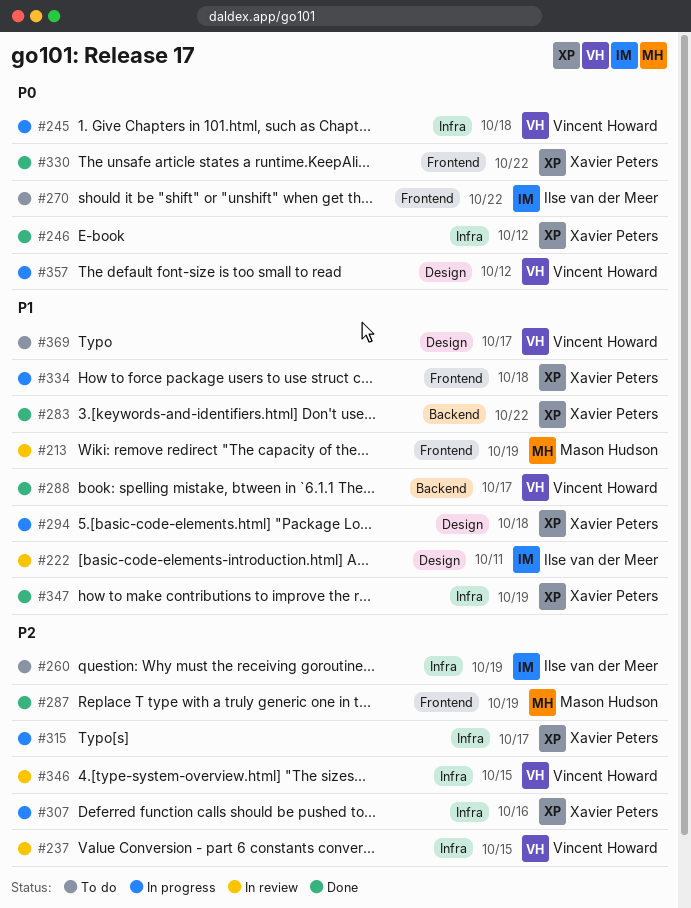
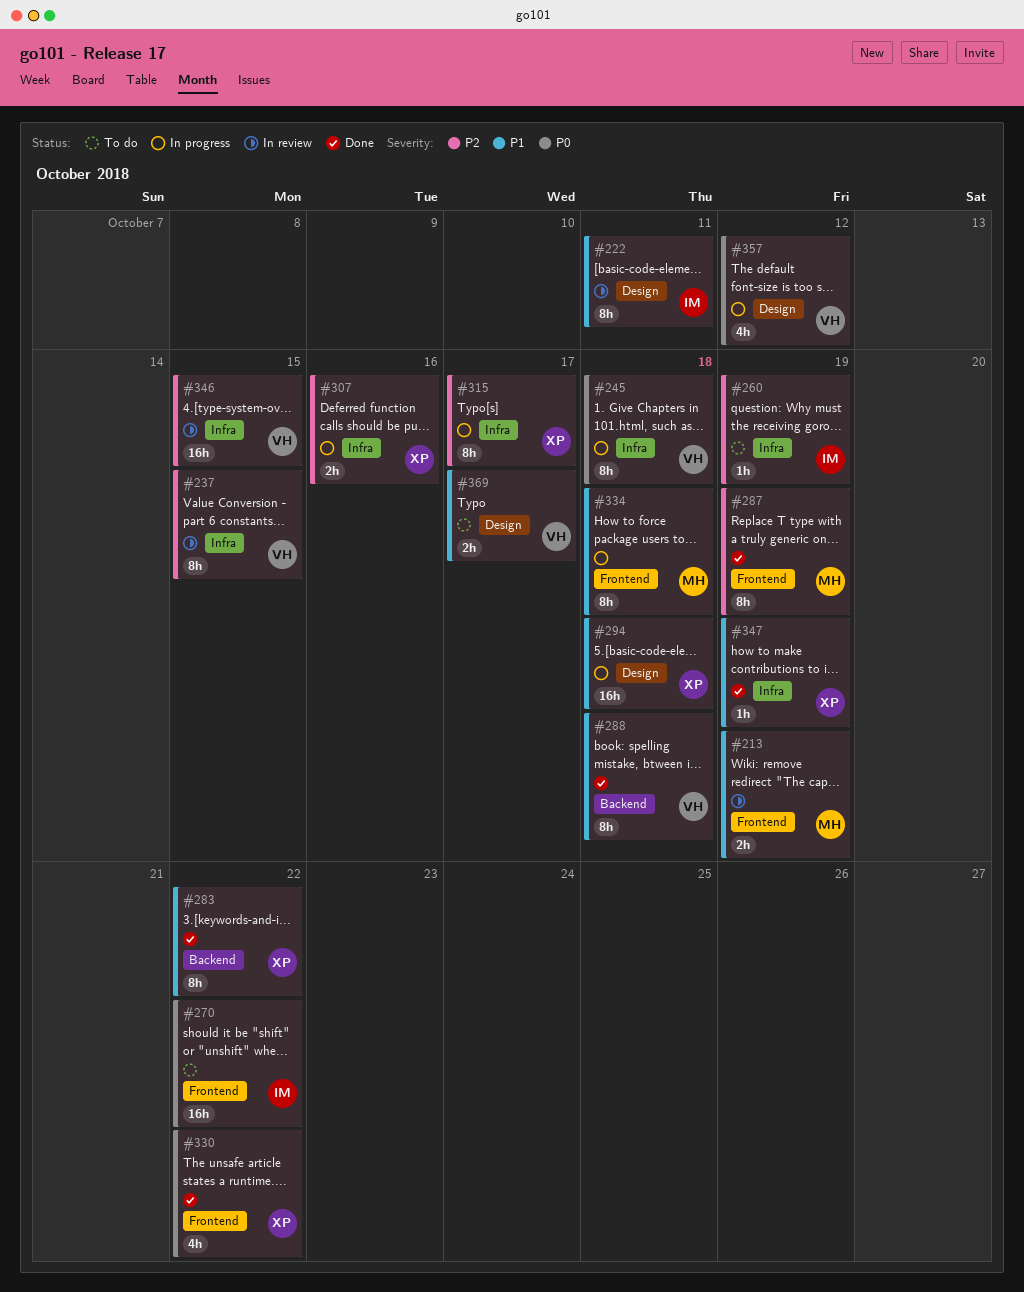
#246: present -> none
#288, due: Oct 17 -> Oct 18
#334, owner: Xavier Peters -> Mason Hudson

